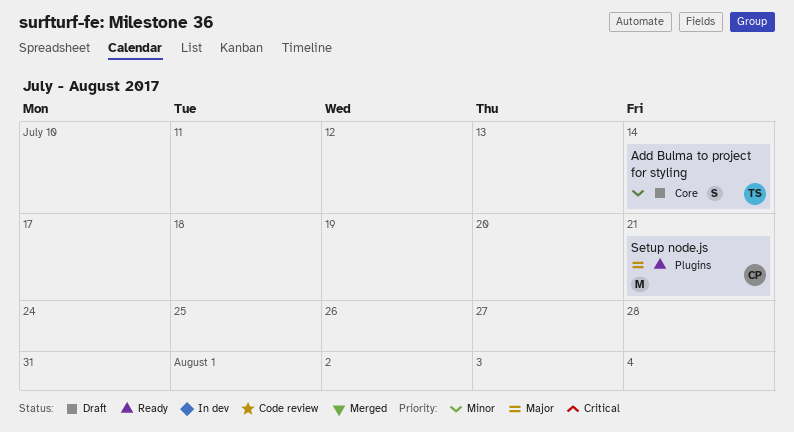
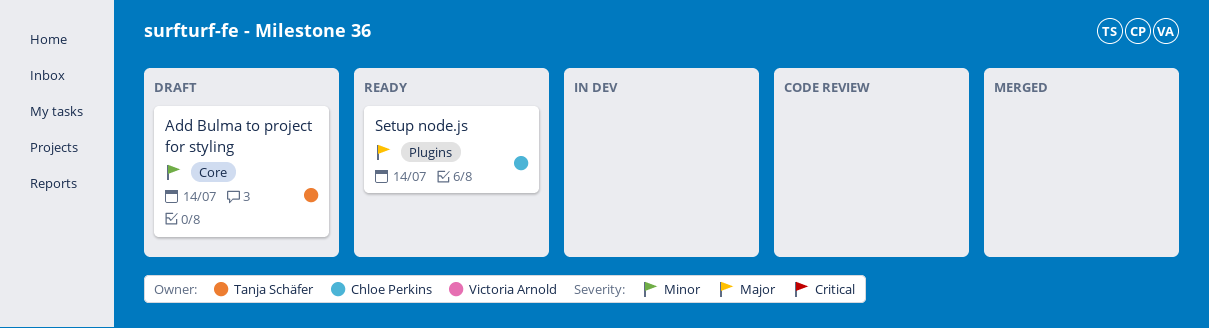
Setup node.js, due: Jul 21 -> Jul 14

